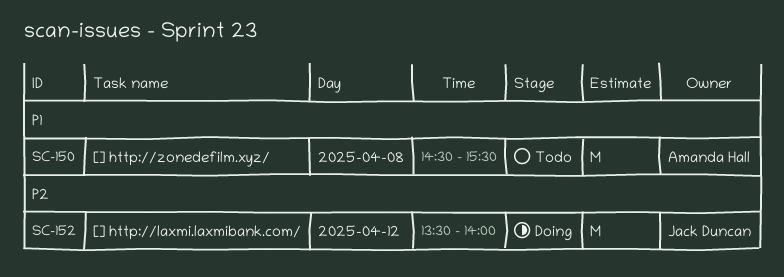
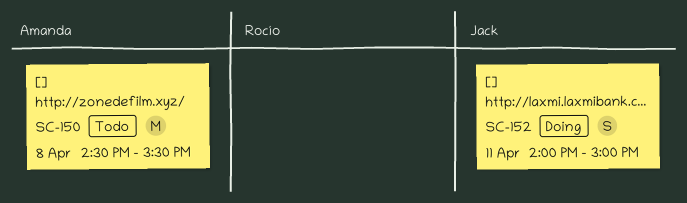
SC-152, estimate: M -> S
SC-152, day: Apr 12 -> Apr 11
SC-152, begins: 13:30 -> 14:00
SC-152, ends: 14:00 -> 15:00

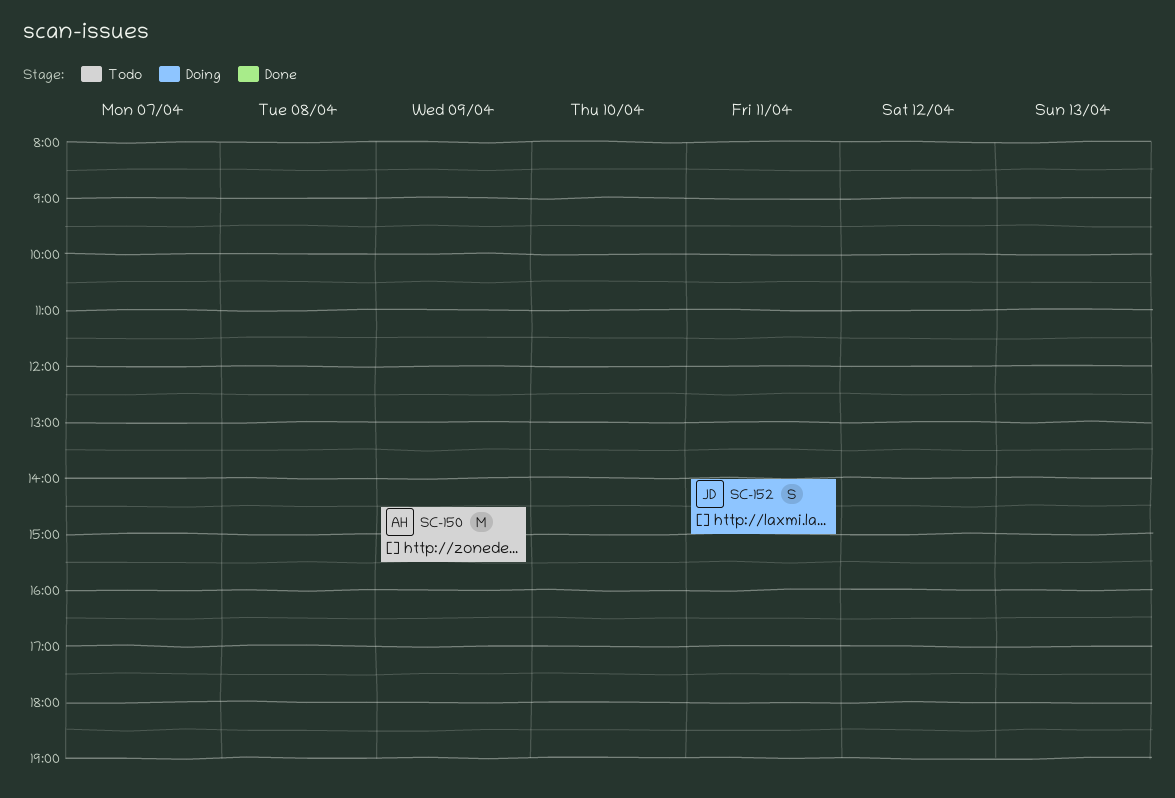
SC-150, day: Apr 8 -> Apr 9

